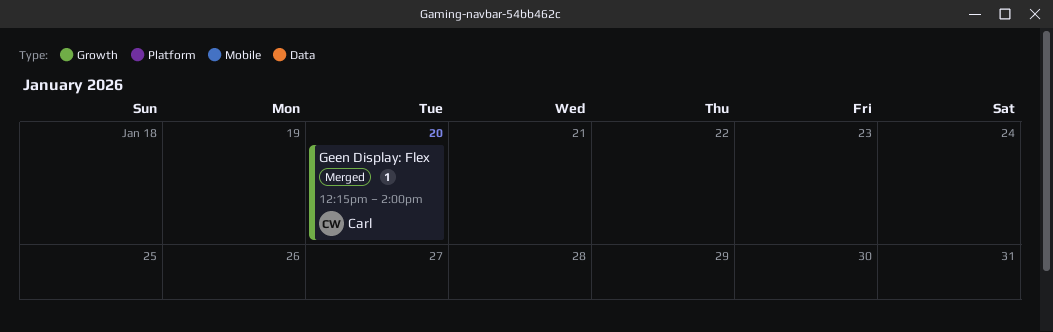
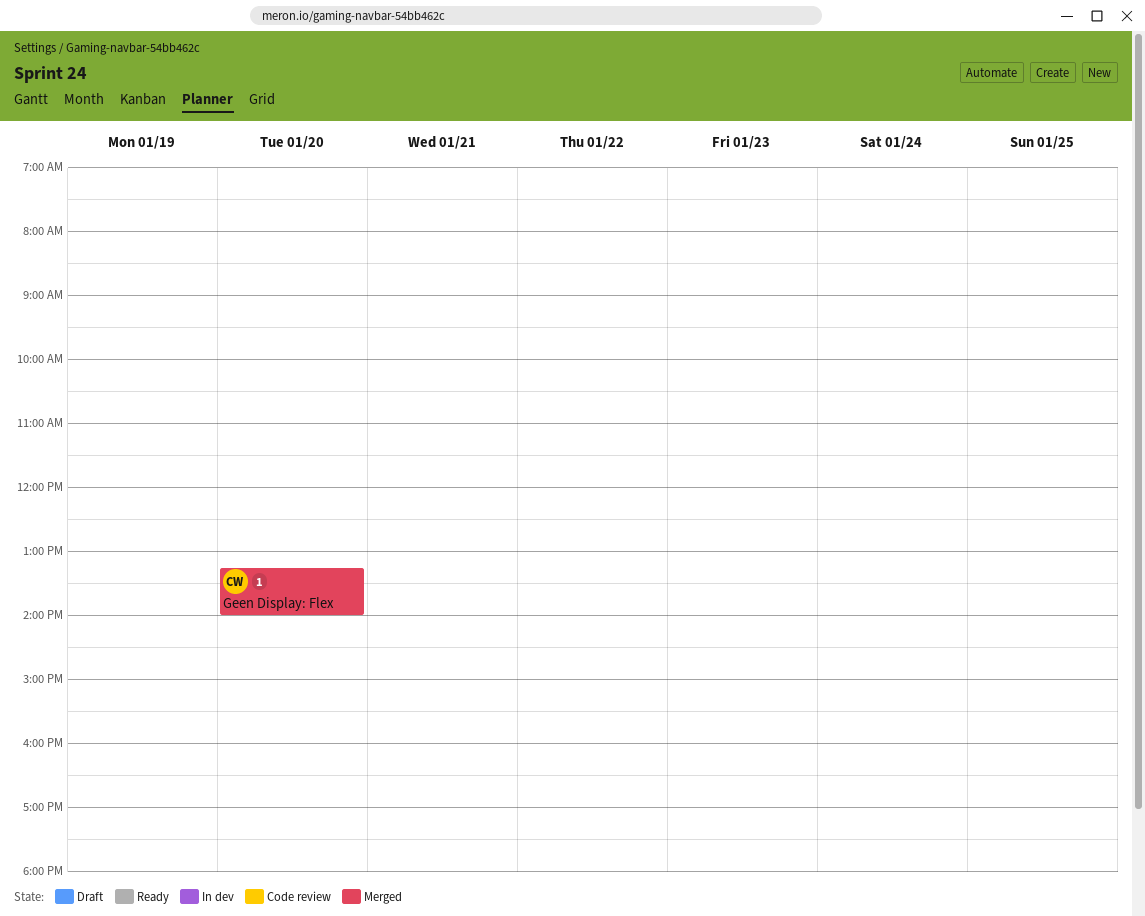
Geen Display: Flex, begins: 12:15 -> 13:15

